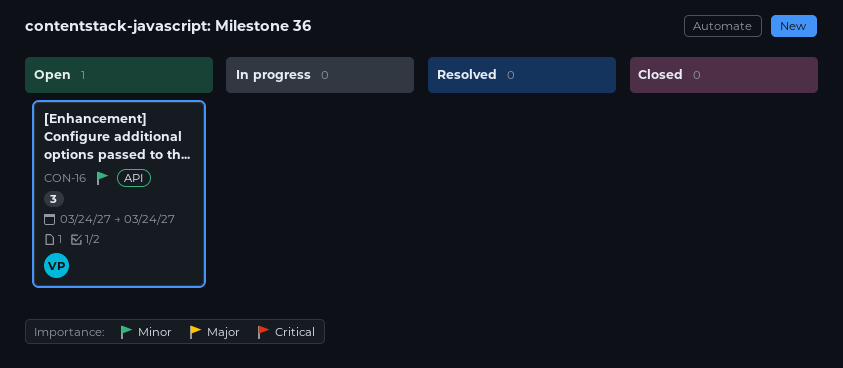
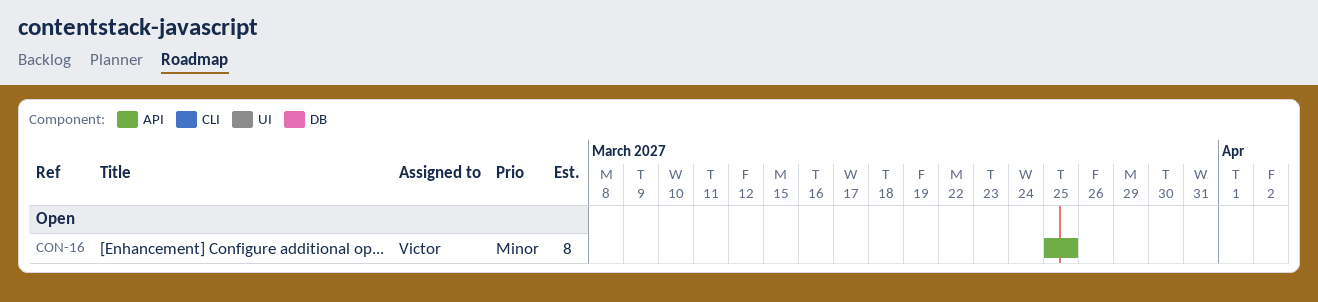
CON-16, estimate: 3 -> 8
CON-16, start: Mar 24 -> Mar 25
CON-16, due: Mar 24 -> Mar 25

